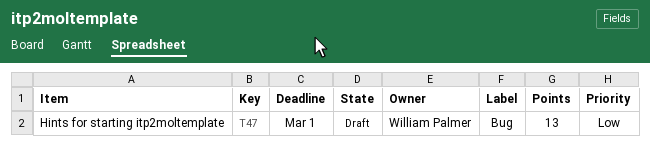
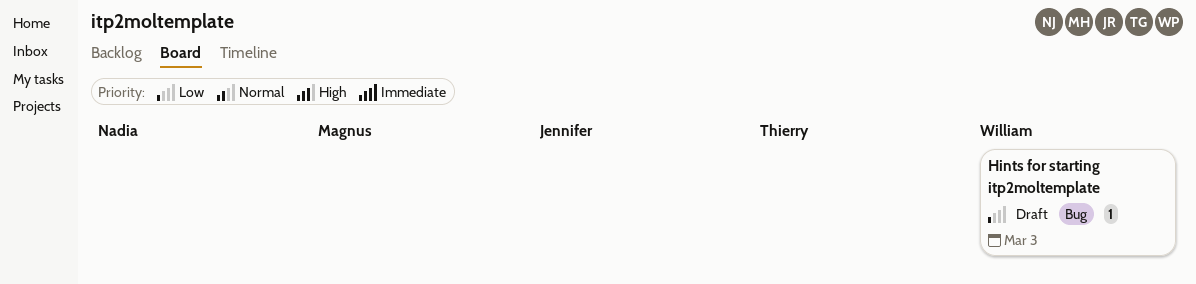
Hints for starting itp2moltemplate, estimate: 13 -> 1
Hints for starting itp2moltemplate, due: Mar 1 -> Mar 3

